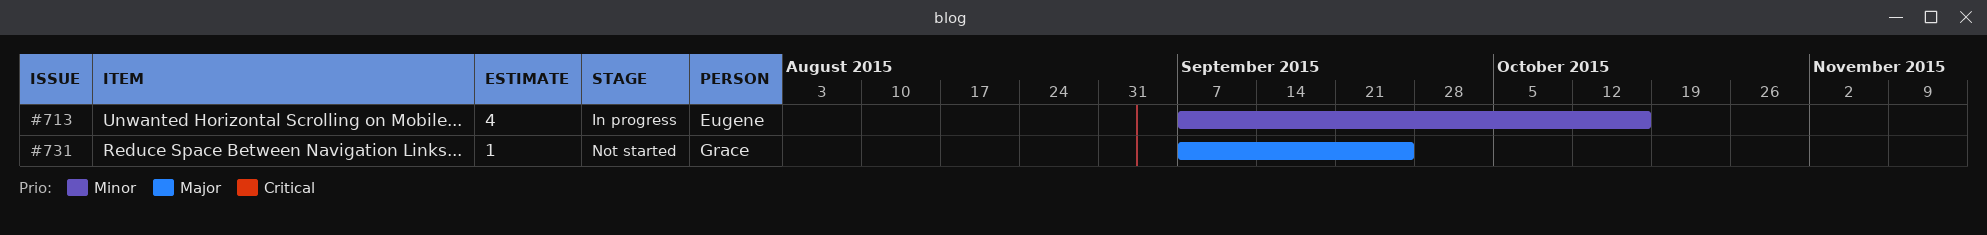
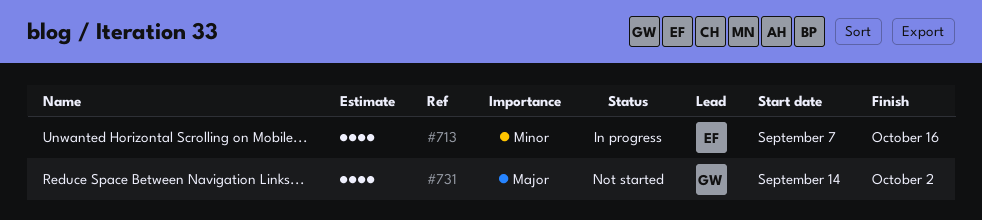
#731, estimate: 1 -> 4
#731, start: Sep 7 -> Sep 14
#731, due: Sep 25 -> Oct 2

